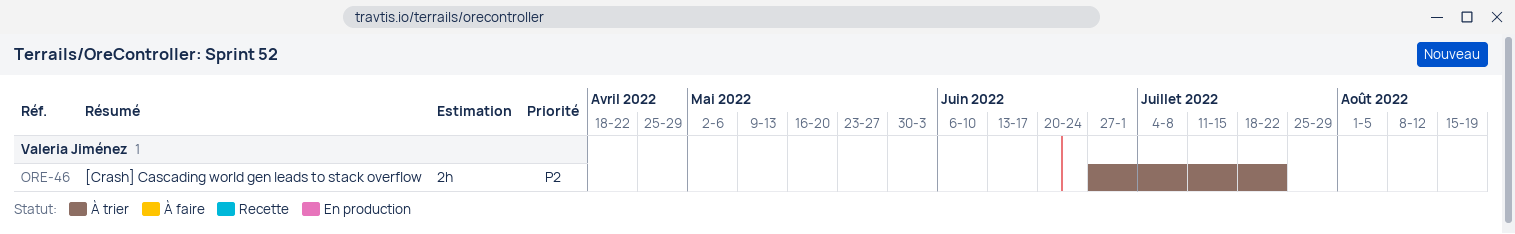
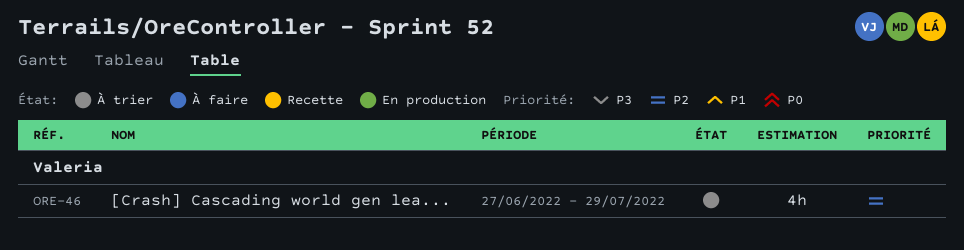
ORE-46, estimate: 2h -> 4h
ORE-46, due: Jul 22 -> Jul 29

